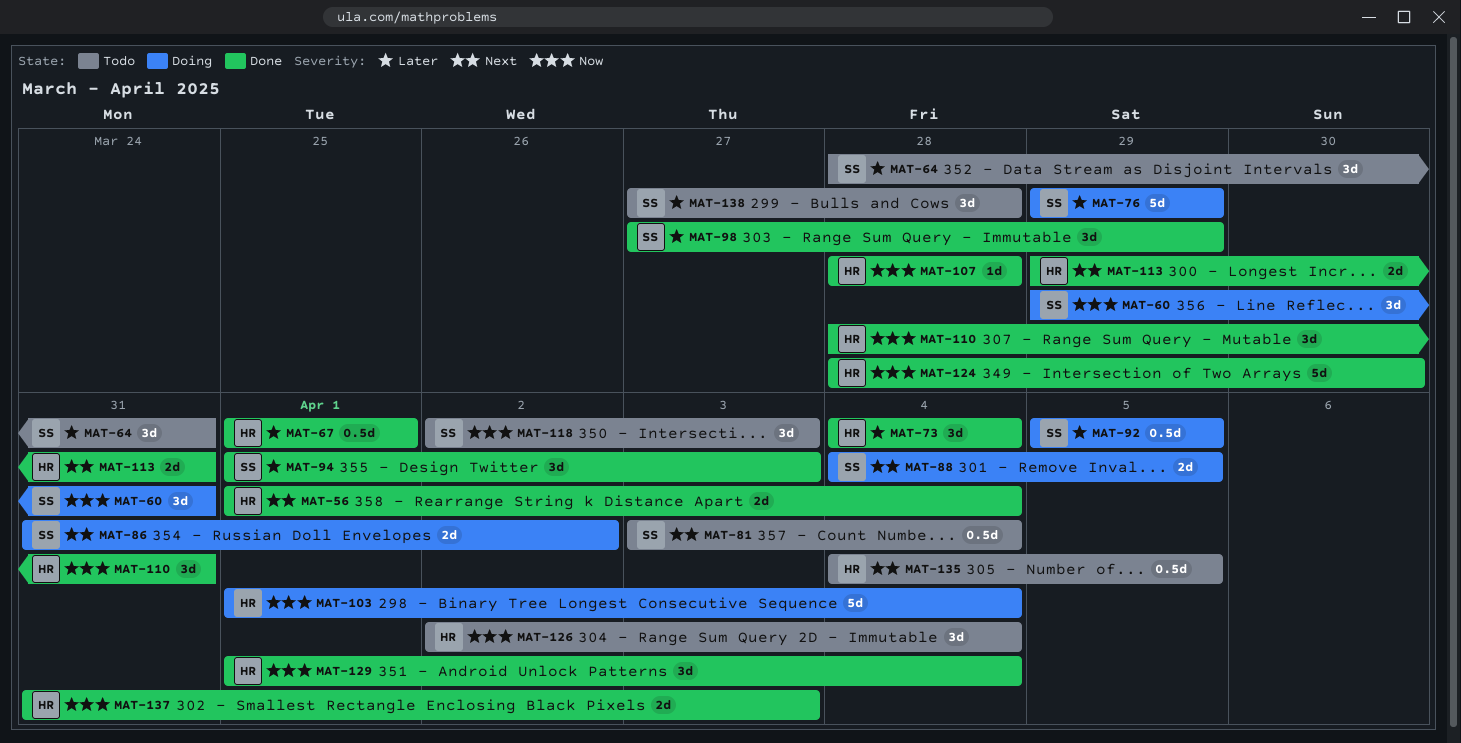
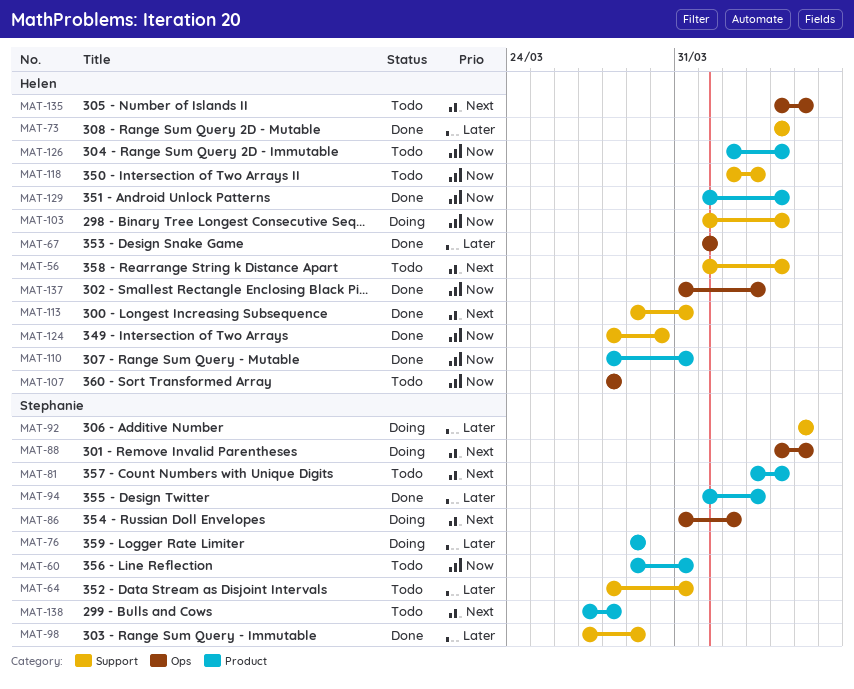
MAT-56, status: Done -> Todo
MAT-60, status: Doing -> Todo
MAT-107, status: Done -> Todo
MAT-118, owner: Stephanie -> Helen
MAT-138, priority: Later -> Next

